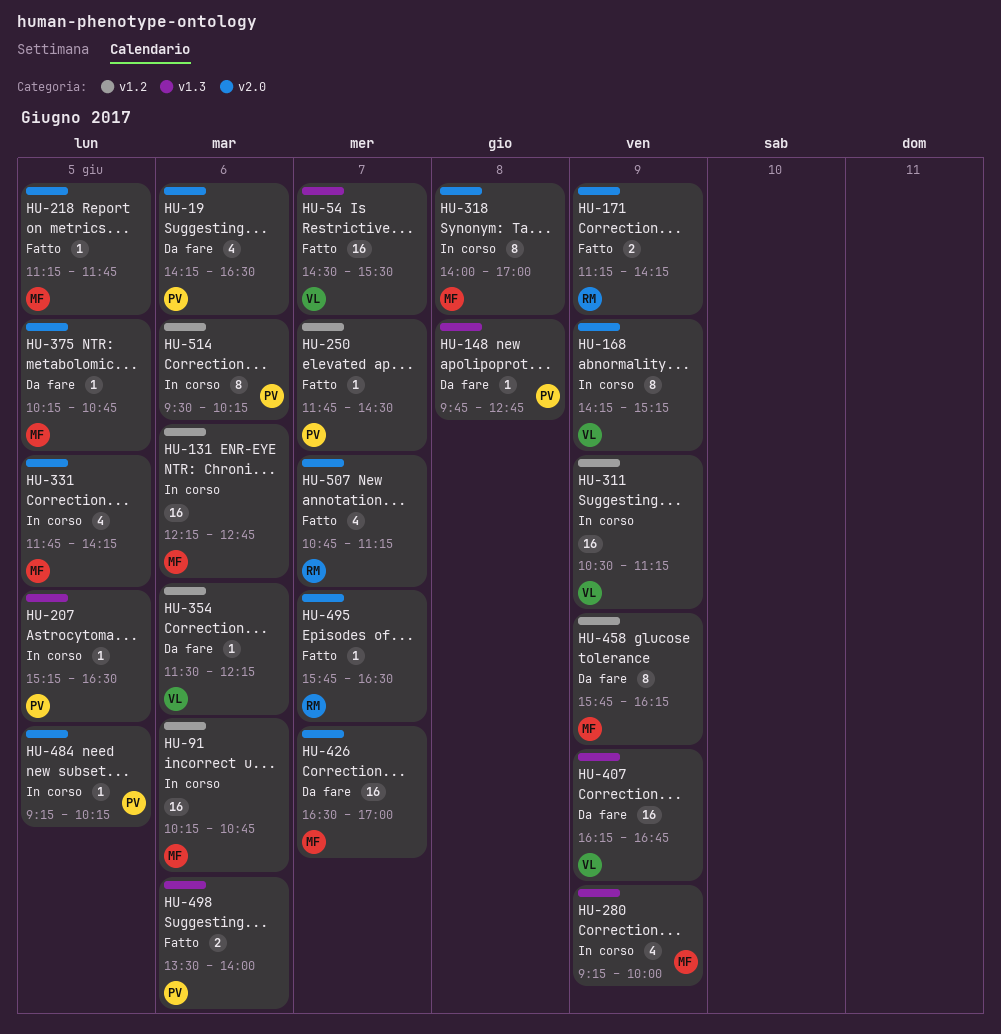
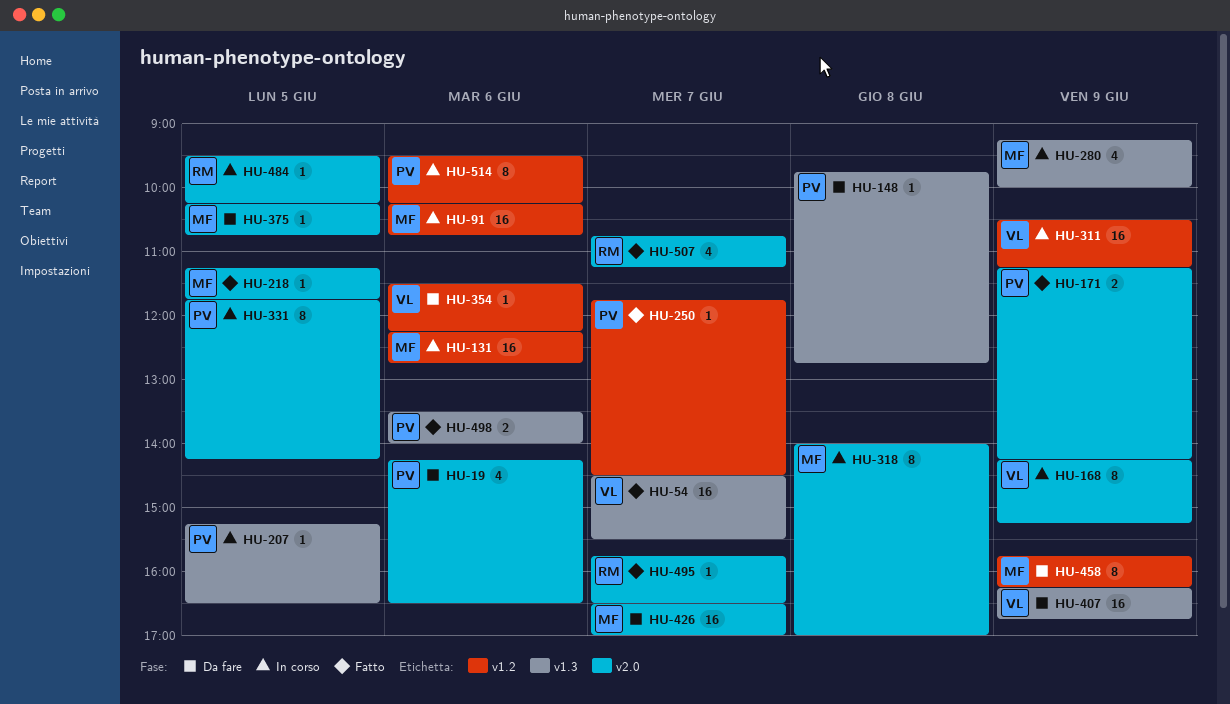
HU-171, owner: RM -> PV
HU-331, owner: MF -> PV
HU-331, estimate: 4 -> 8
HU-484, owner: PV -> RM
HU-484, begins: 09:15 -> 09:30

